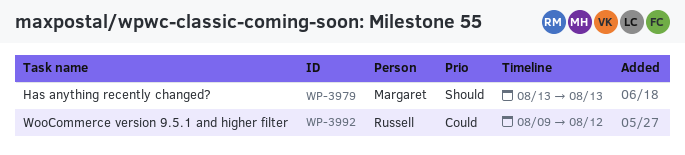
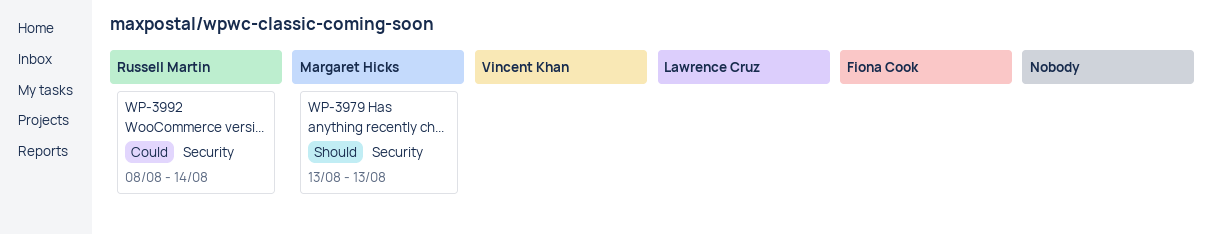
WP-3992, start: Aug 9 -> Aug 8
WP-3992, due: Aug 12 -> Aug 14

